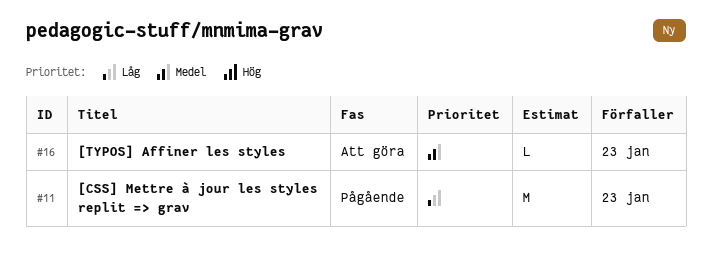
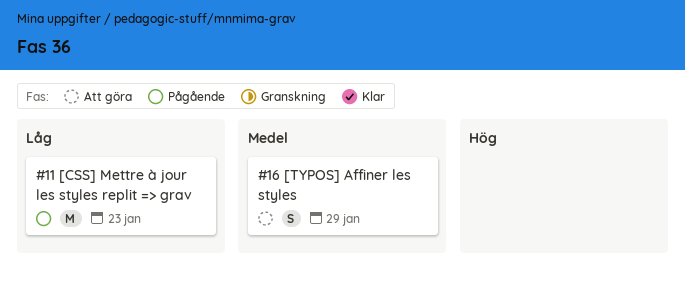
#16, estimate: L -> S
#16, due: Jan 23 -> Jan 29

